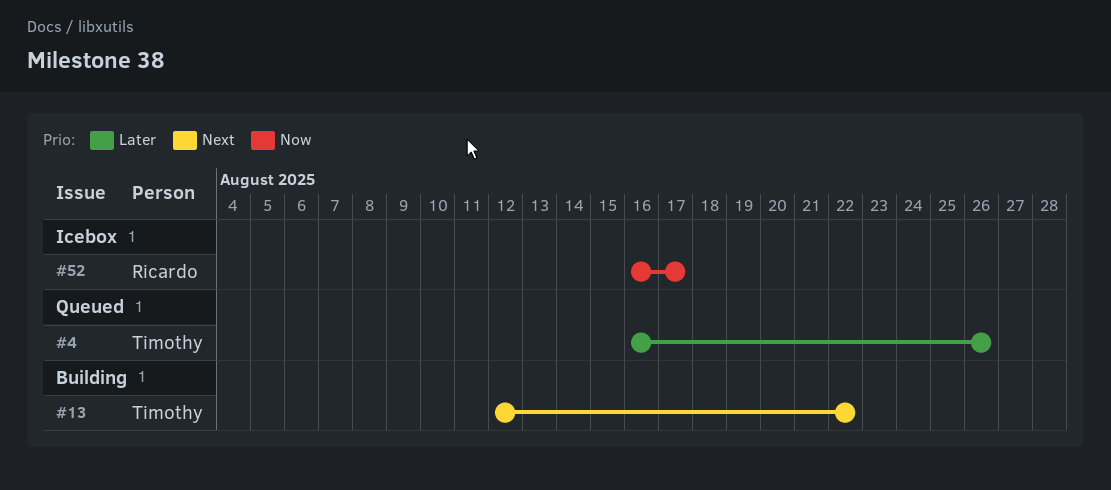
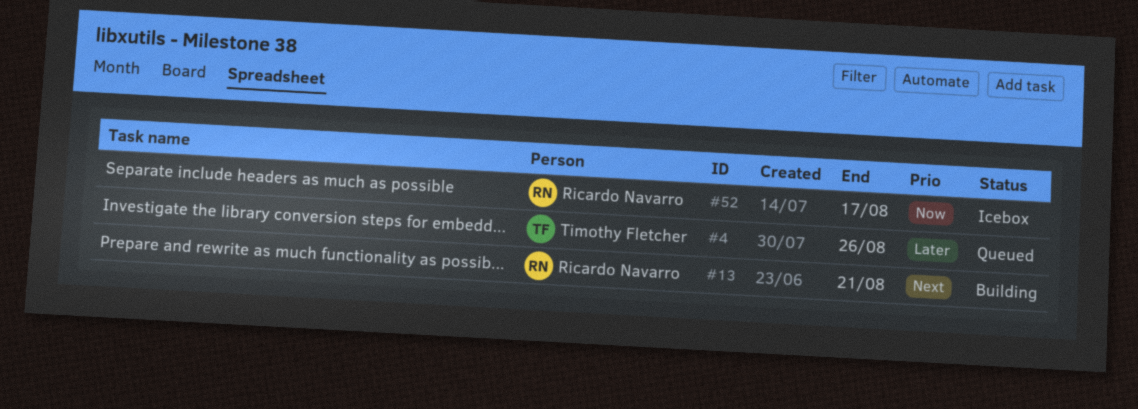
#13, owner: Timothy Fletcher -> Ricardo Navarro
#13, due: Aug 22 -> Aug 21

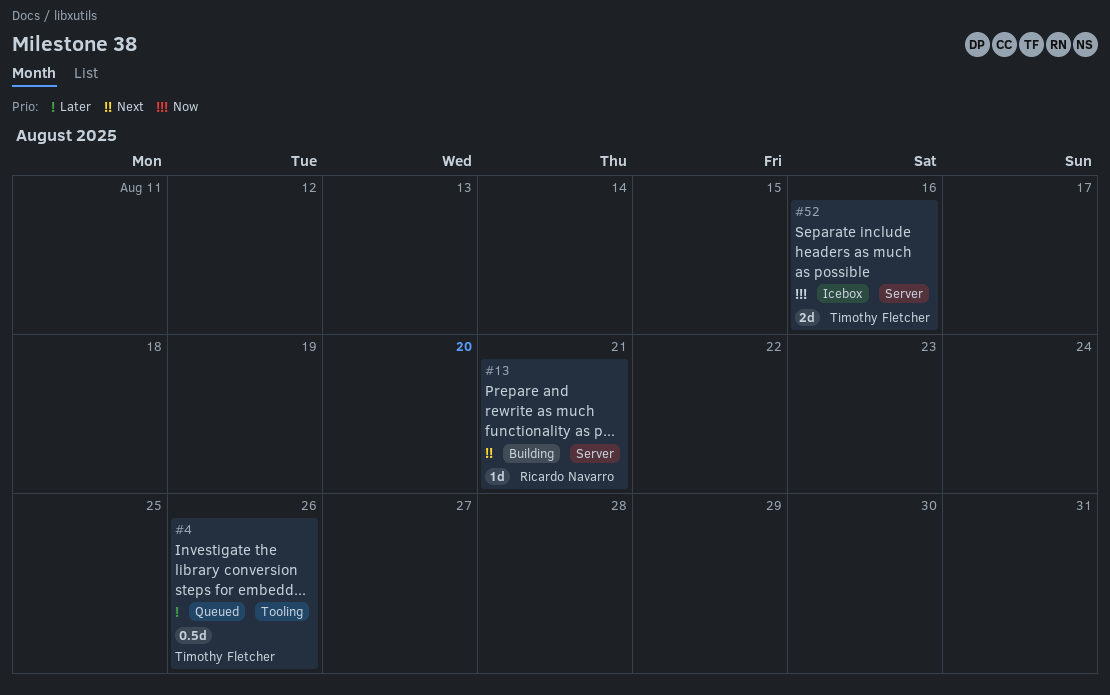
#52, owner: Ricardo Navarro -> Timothy Fletcher
#52, due: Aug 17 -> Aug 16

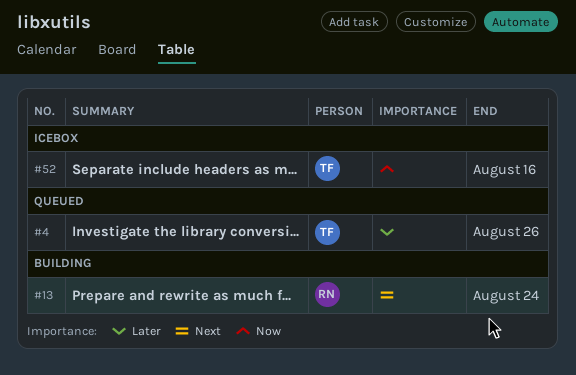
#13, due: Aug 21 -> Aug 24

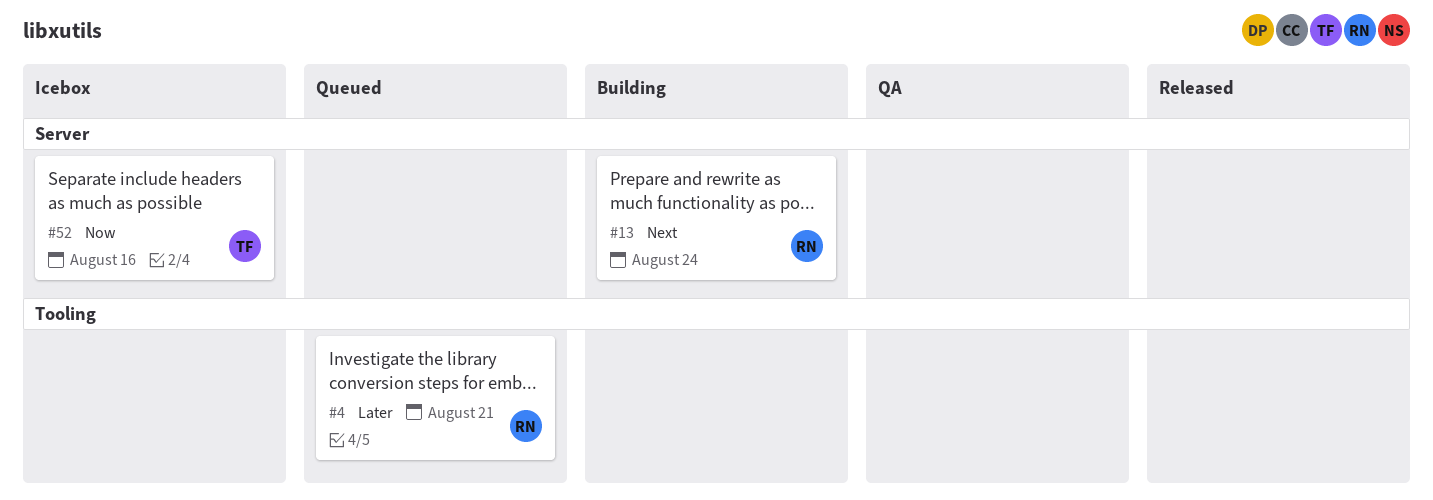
#4, owner: TF -> RN
#4, due: Aug 26 -> Aug 21

